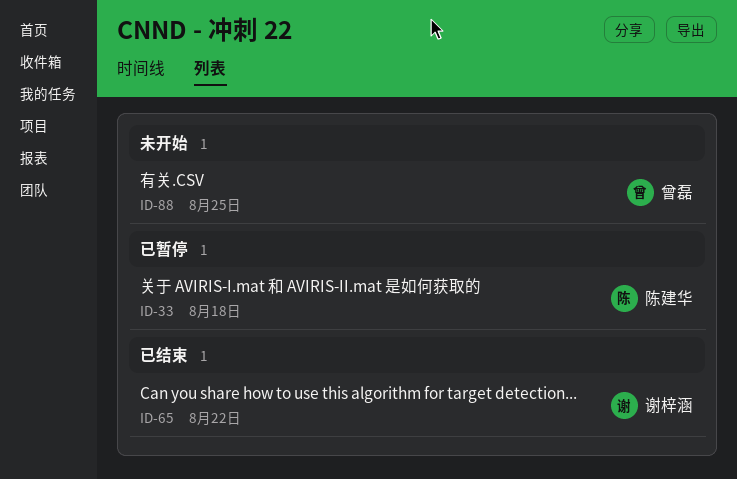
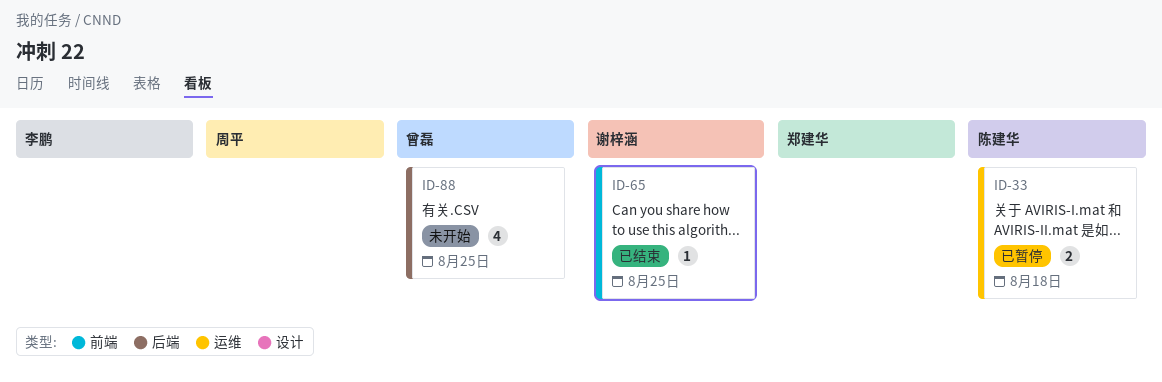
ID-65, due: Aug 22 -> Aug 25

